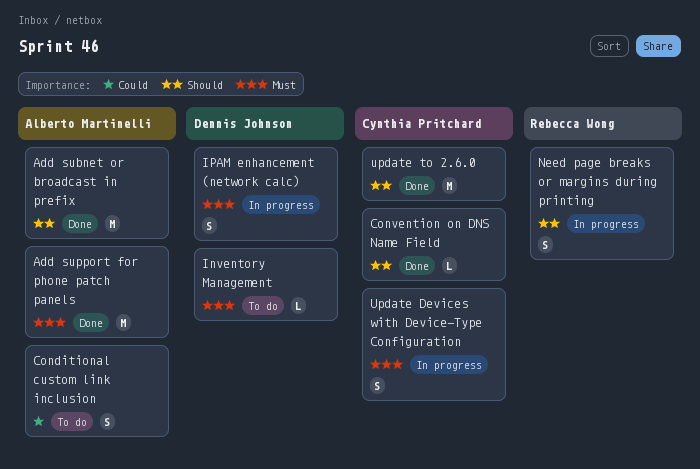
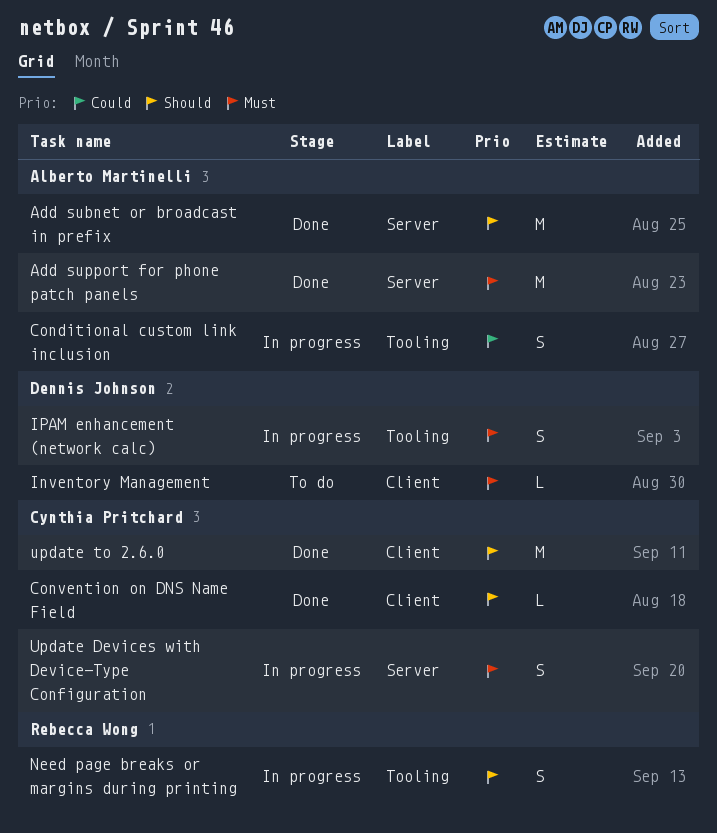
Conditional custom link inclusion, status: To do -> In progress

